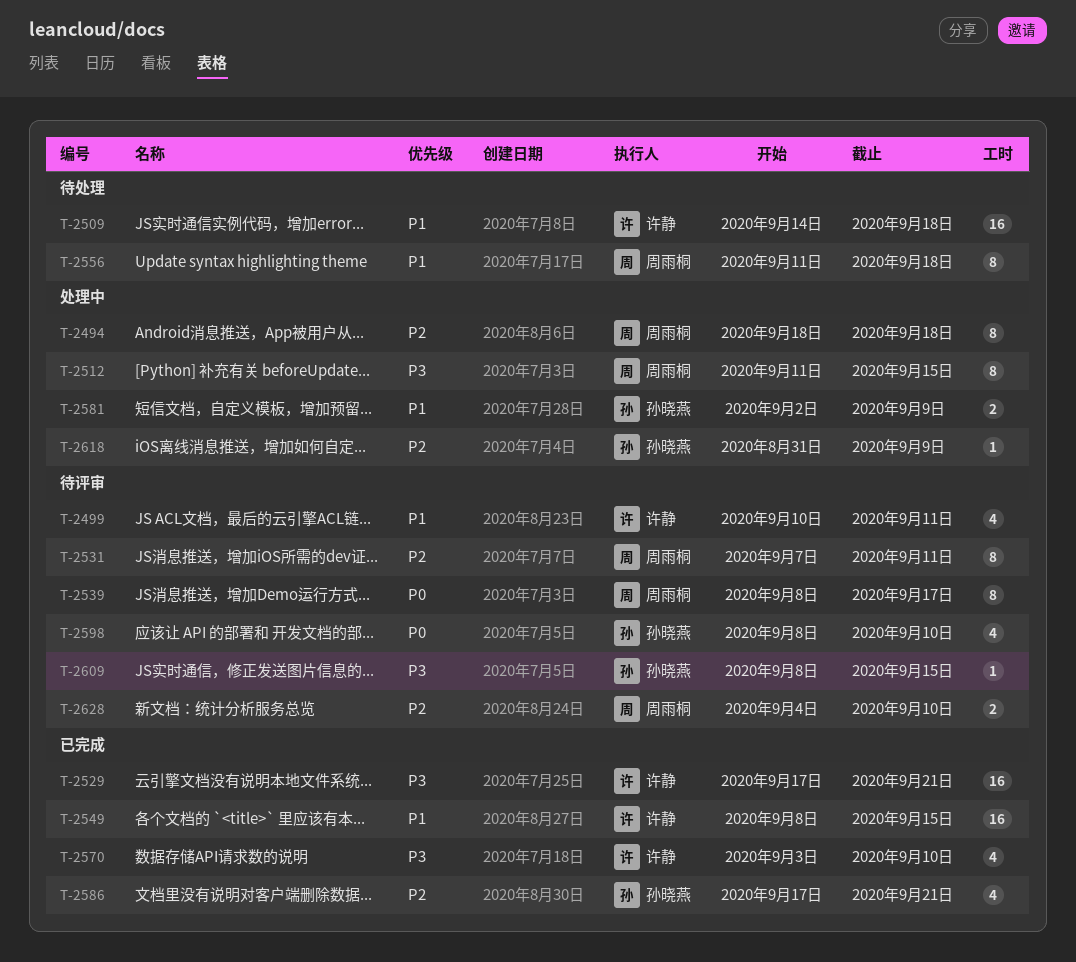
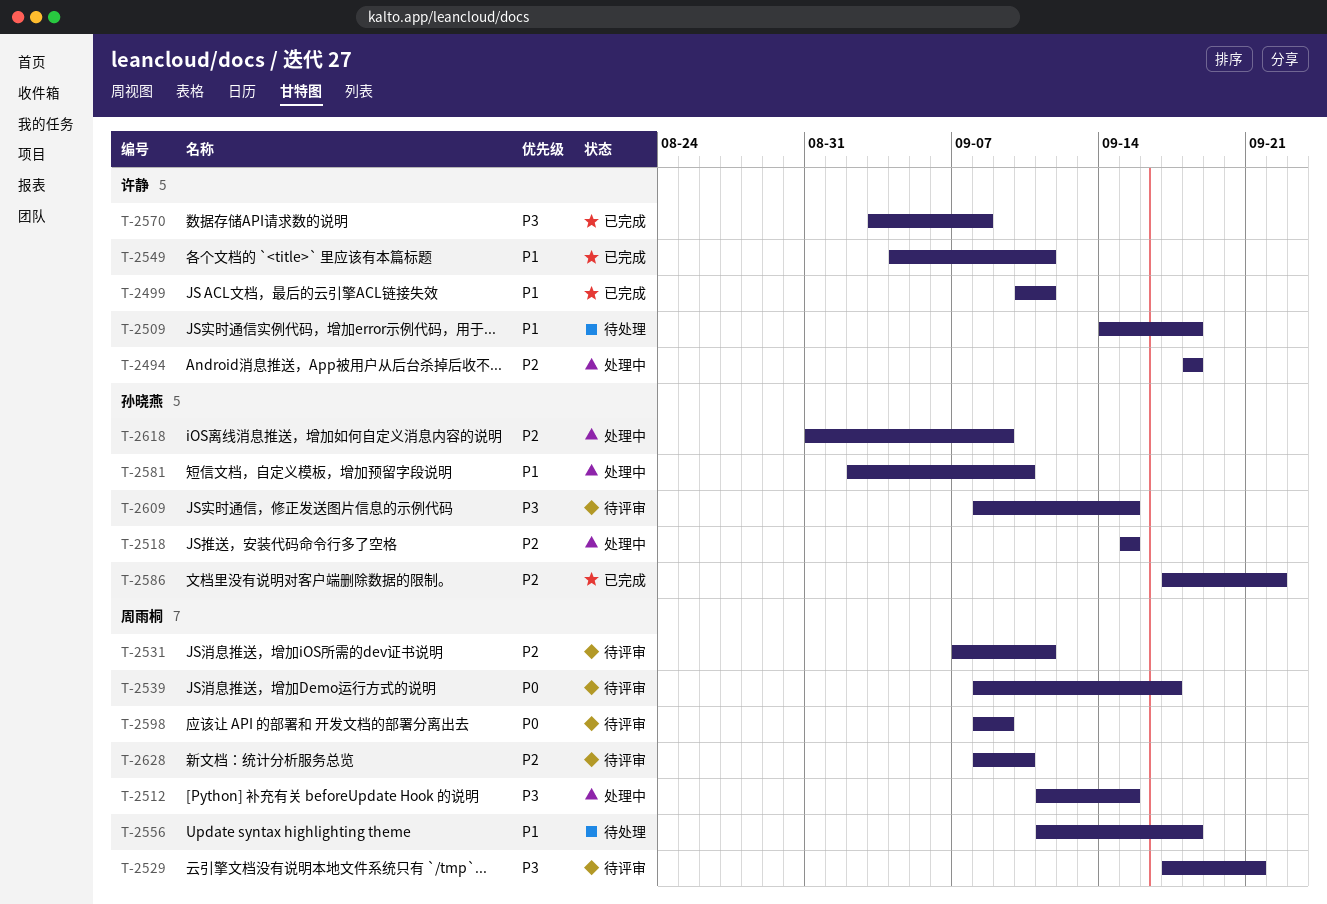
T-2494, owner: 周雨桐 -> 许静
T-2499, status: 待评审 -> 已完成
T-2518: none -> present
T-2529, status: 已完成 -> 待评审
T-2529, owner: 许静 -> 周雨桐
T-2549, start: Sep 8 -> Sep 4
T-2549, due: Sep 15 -> Sep 11
T-2570, due: Sep 10 -> Sep 8
T-2581, due: Sep 9 -> Sep 10
T-2586, due: Sep 21 -> Sep 22
T-2598, owner: 孙晓燕 -> 周雨桐
T-2598, due: Sep 10 -> Sep 9
T-2628, start: Sep 4 -> Sep 8

